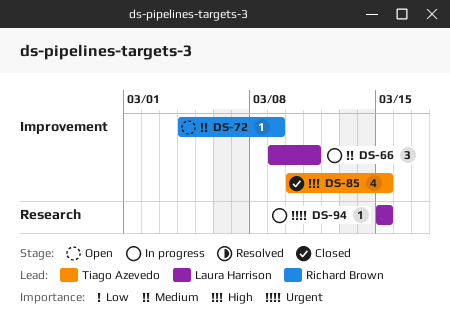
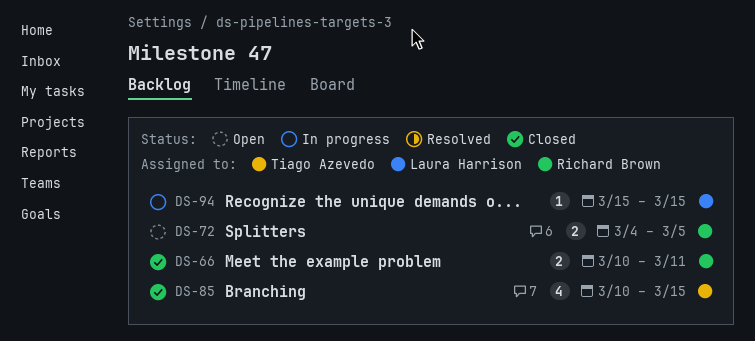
DS-66, status: In progress -> Closed
DS-66, owner: Laura Harrison -> Richard Brown
DS-66, estimate: 3 -> 2
DS-66, start: Mar 9 -> Mar 10
DS-72, estimate: 1 -> 2
DS-72, due: Mar 9 -> Mar 5

